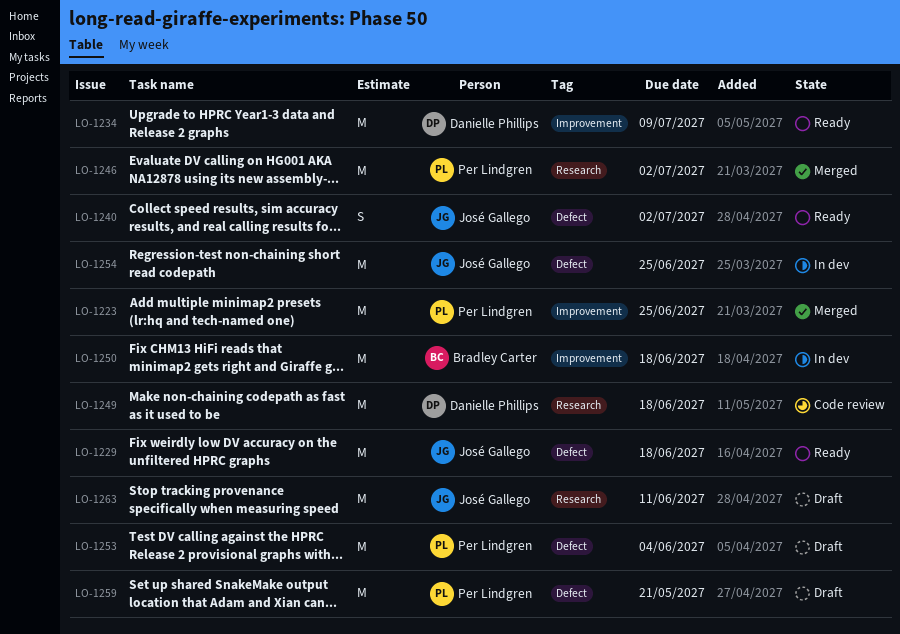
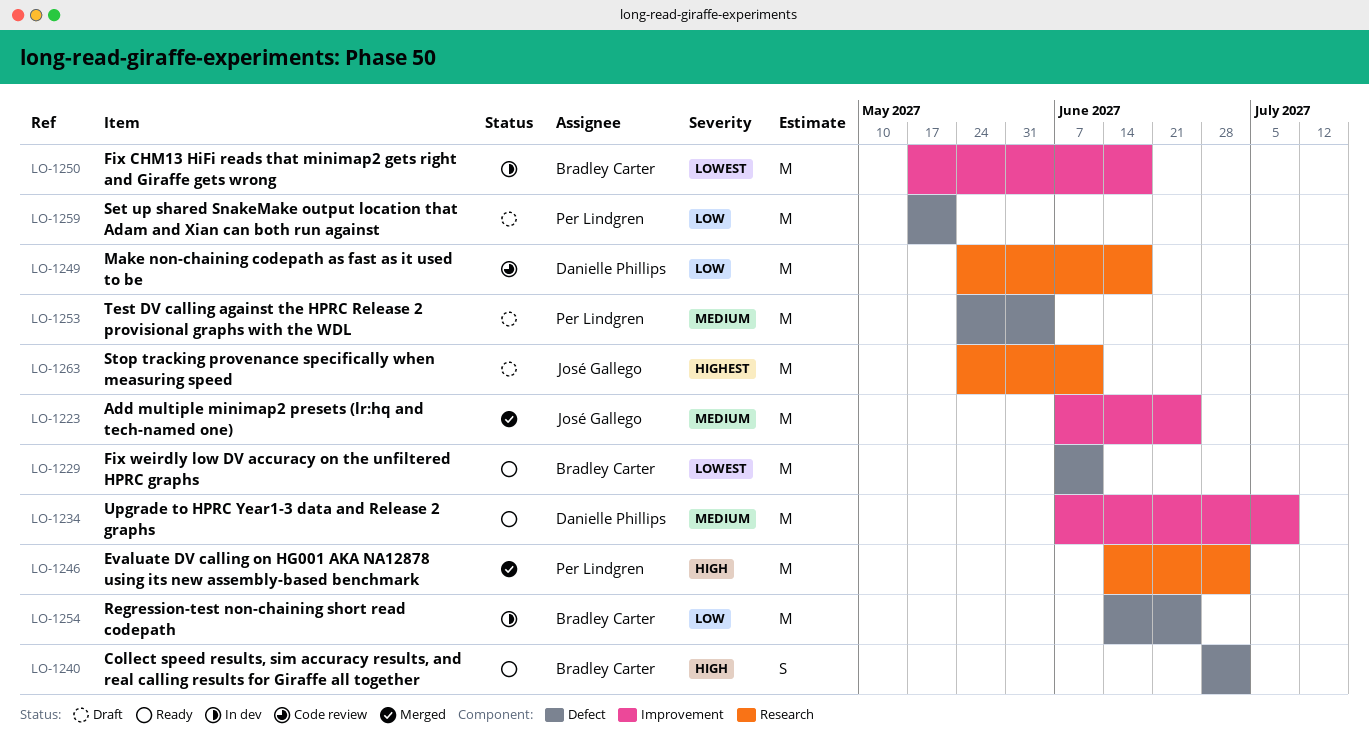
LO-1223, owner: Per Lindgren -> José Gallego
LO-1229, owner: José Gallego -> Bradley Carter
LO-1229, due: Jun 18 -> Jun 11
LO-1240, owner: José Gallego -> Bradley Carter
LO-1254, owner: José Gallego -> Bradley Carter

